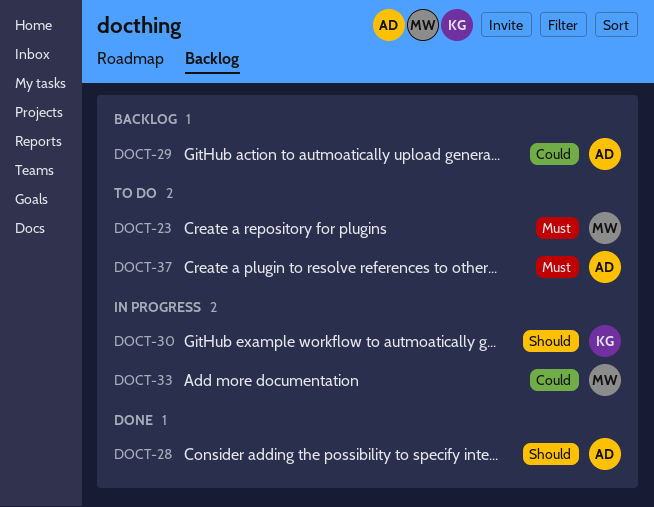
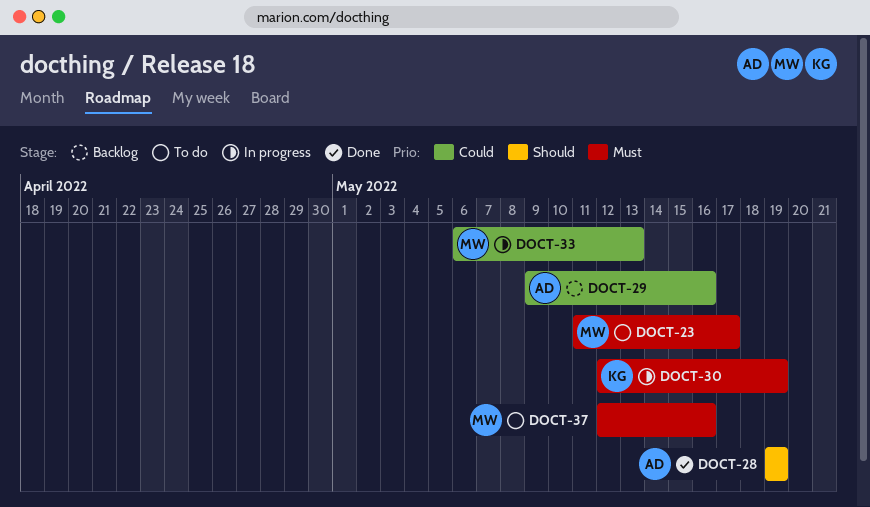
DOCT-30, priority: Should -> Must
DOCT-37, owner: AD -> MW

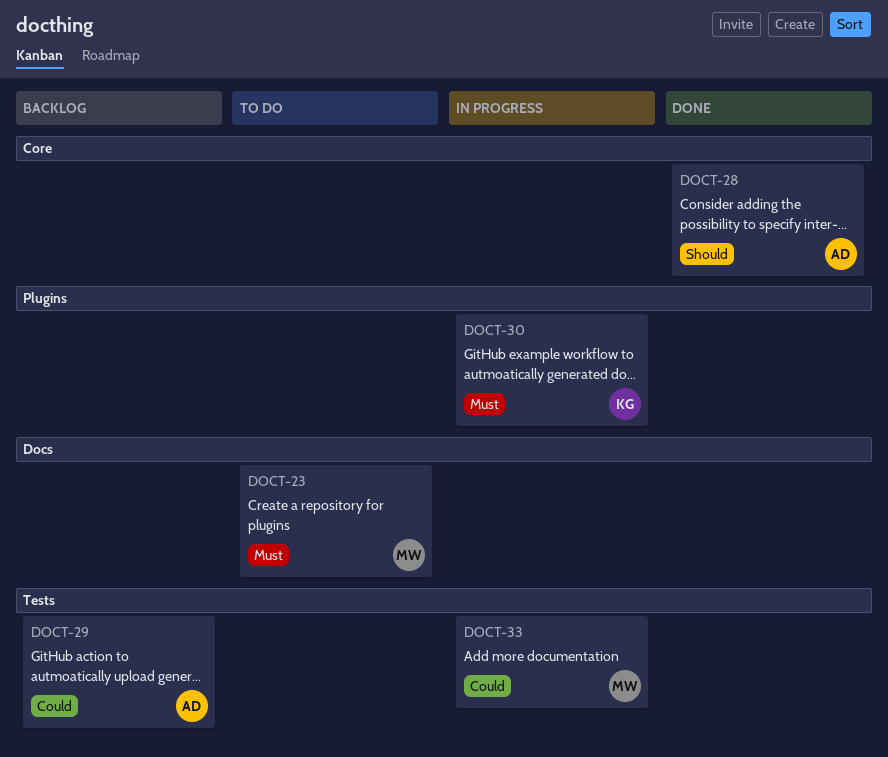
DOCT-37: present -> none

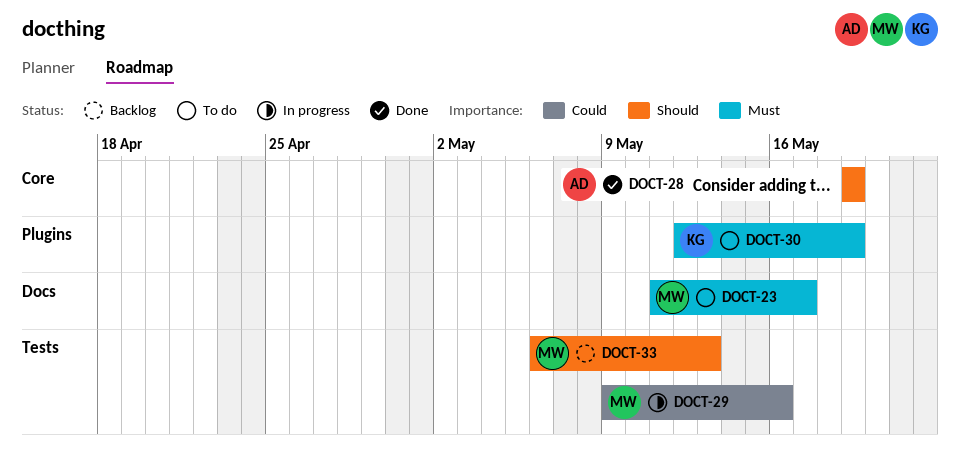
DOCT-29, status: Backlog -> In progress
DOCT-29, owner: AD -> MW
DOCT-30, status: In progress -> To do
DOCT-33, status: In progress -> Backlog
DOCT-33, priority: Could -> Should

